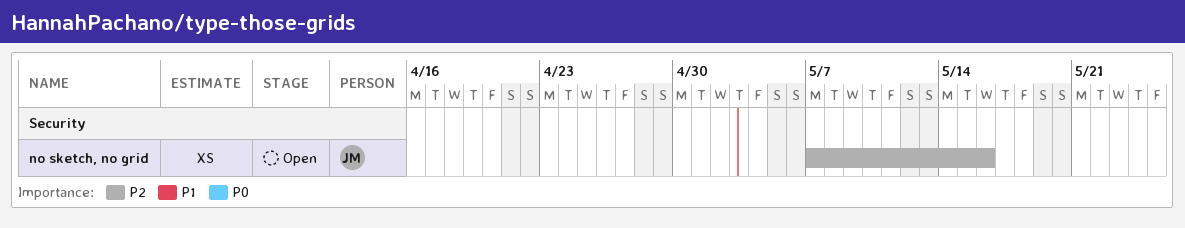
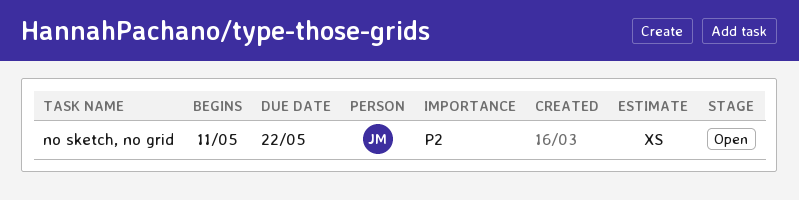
no sketch, no grid, start: May 7 -> May 11
no sketch, no grid, due: May 16 -> May 22

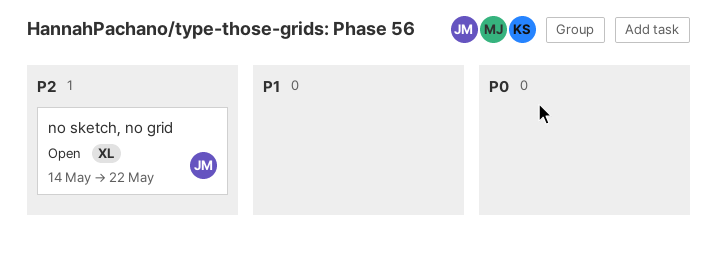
no sketch, no grid, estimate: XS -> XL
no sketch, no grid, start: May 11 -> May 14

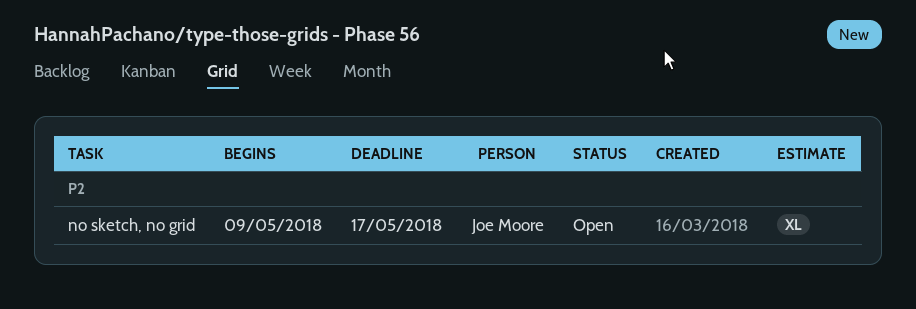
no sketch, no grid, start: May 14 -> May 9
no sketch, no grid, due: May 22 -> May 17

